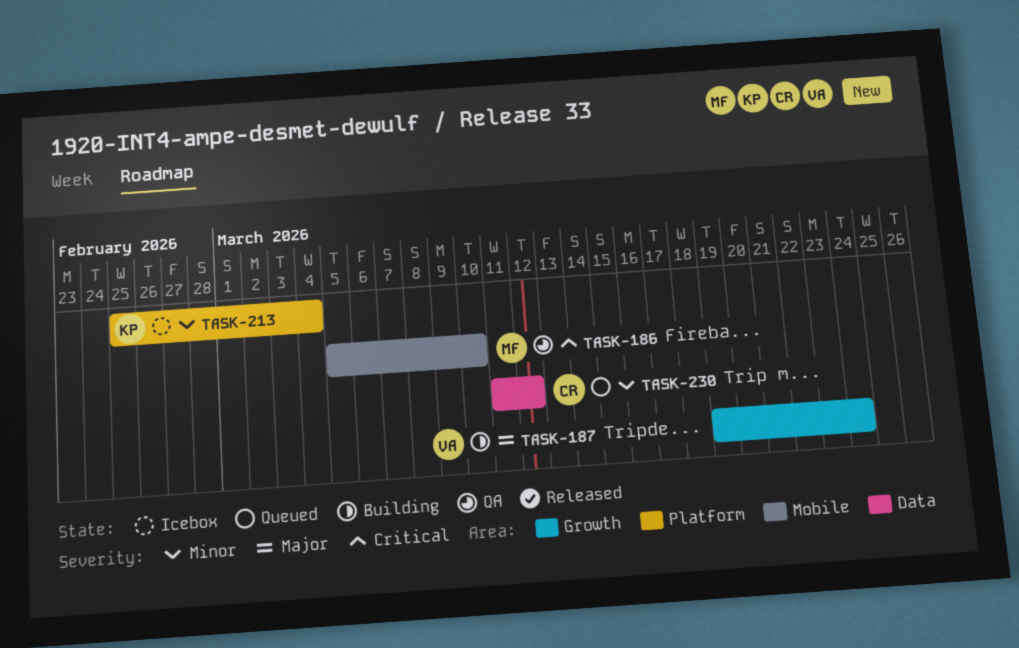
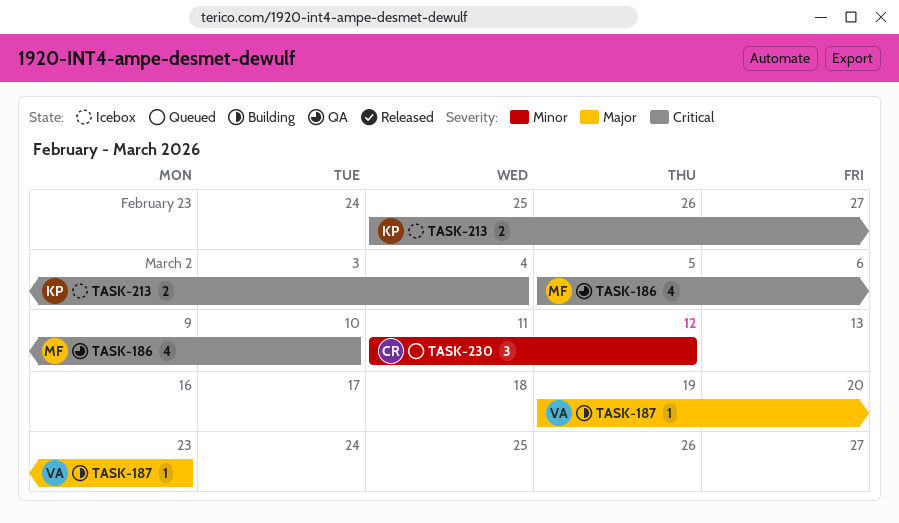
TASK-187, due: Mar 24 -> Mar 23
TASK-213, priority: Minor -> Critical

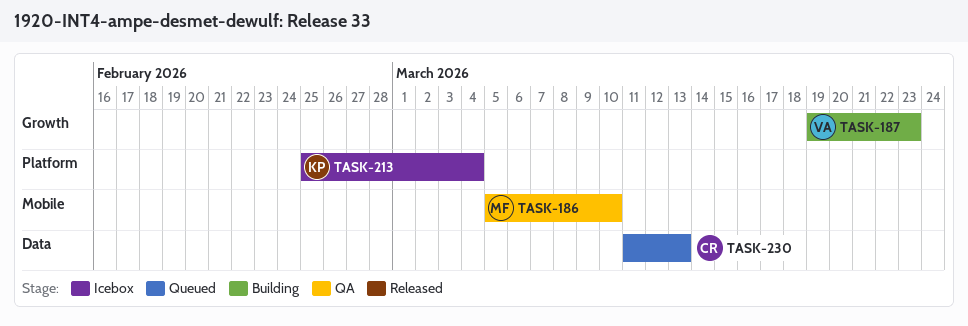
TASK-230, due: Mar 12 -> Mar 13

